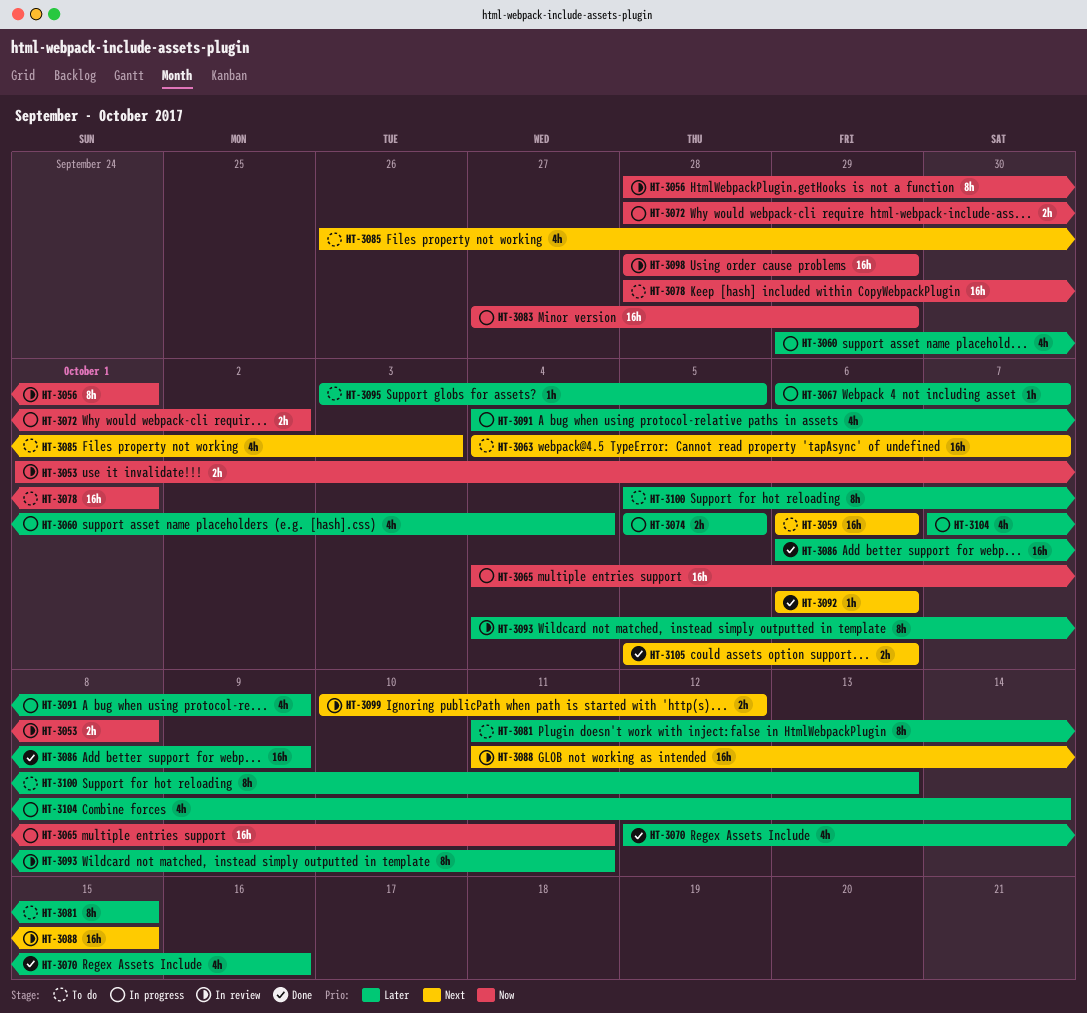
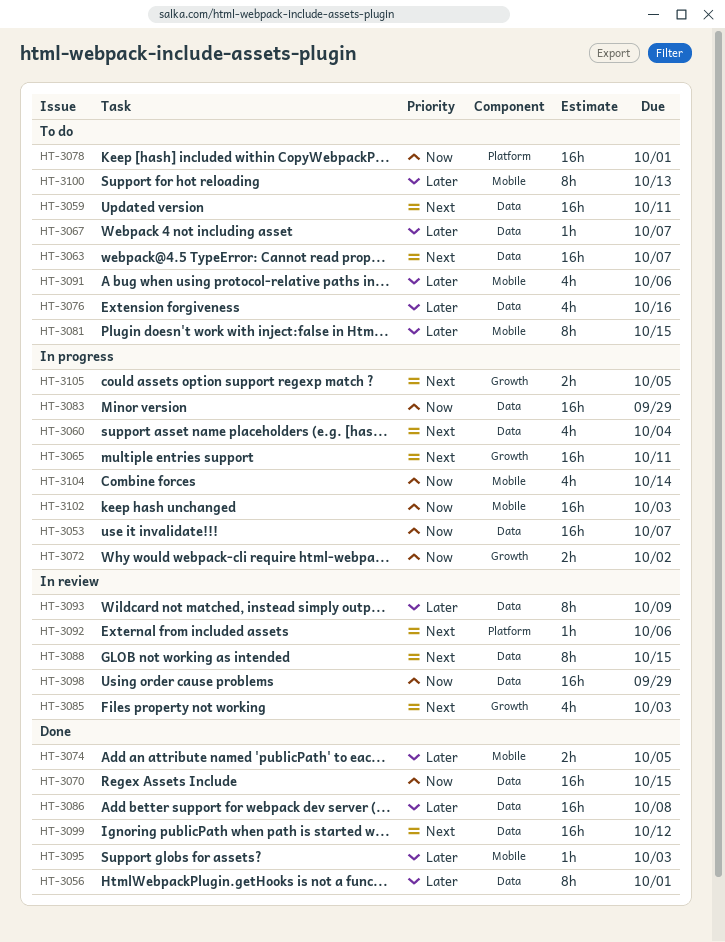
HT-3053, status: In review -> In progress
HT-3053, estimate: 2h -> 16h
HT-3053, due: Oct 8 -> Oct 7
HT-3056, status: In review -> Done
HT-3056, priority: Now -> Later
HT-3059, due: Oct 6 -> Oct 11
HT-3060, priority: Later -> Next
HT-3065, priority: Now -> Next
HT-3067, status: In progress -> To do
HT-3070, priority: Later -> Now
HT-3070, estimate: 4h -> 16h
HT-3070, due: Oct 16 -> Oct 15
HT-3074, status: In progress -> Done
HT-3076: none -> present
HT-3085, status: To do -> In review
HT-3086, due: Oct 9 -> Oct 8
HT-3088, estimate: 16h -> 8h
HT-3091, status: In progress -> To do
HT-3091, due: Oct 9 -> Oct 6
HT-3092, status: Done -> In review
HT-3093, due: Oct 11 -> Oct 9
HT-3095, status: To do -> Done
HT-3095, due: Oct 5 -> Oct 3
HT-3099, status: In review -> Done
HT-3099, estimate: 2h -> 16h
HT-3102: none -> present
HT-3104, priority: Later -> Now
HT-3105, status: Done -> In progress
HT-3105, due: Oct 6 -> Oct 5

